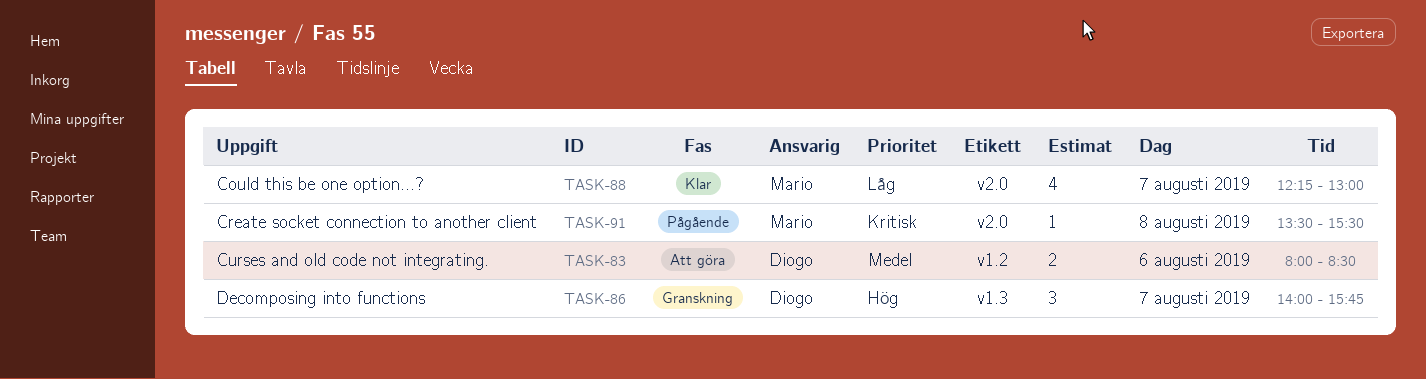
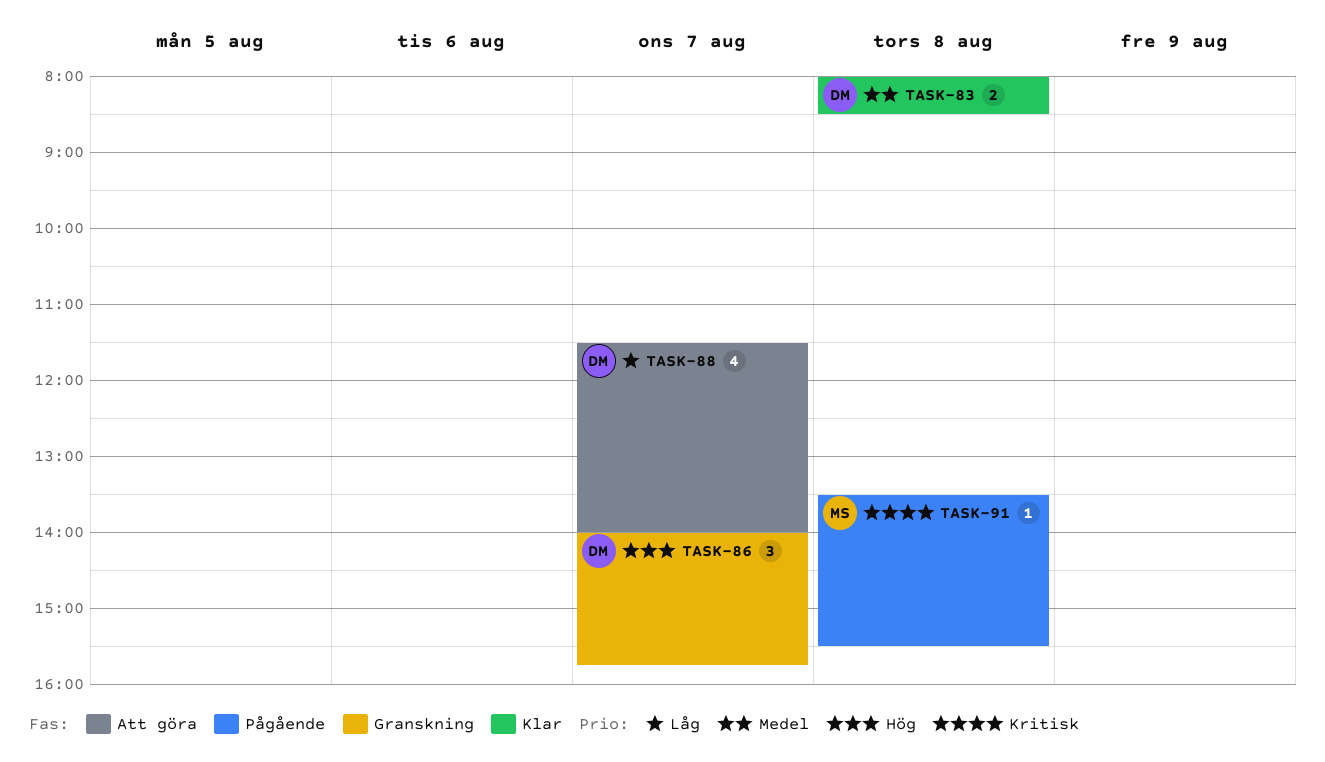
TASK-83, status: Att göra -> Klar
TASK-83, day: Aug 6 -> Aug 8
TASK-88, status: Klar -> Att göra
TASK-88, owner: Mario -> Diogo
TASK-88, begins: 12:15 -> 11:30
TASK-88, ends: 13:00 -> 14:00

